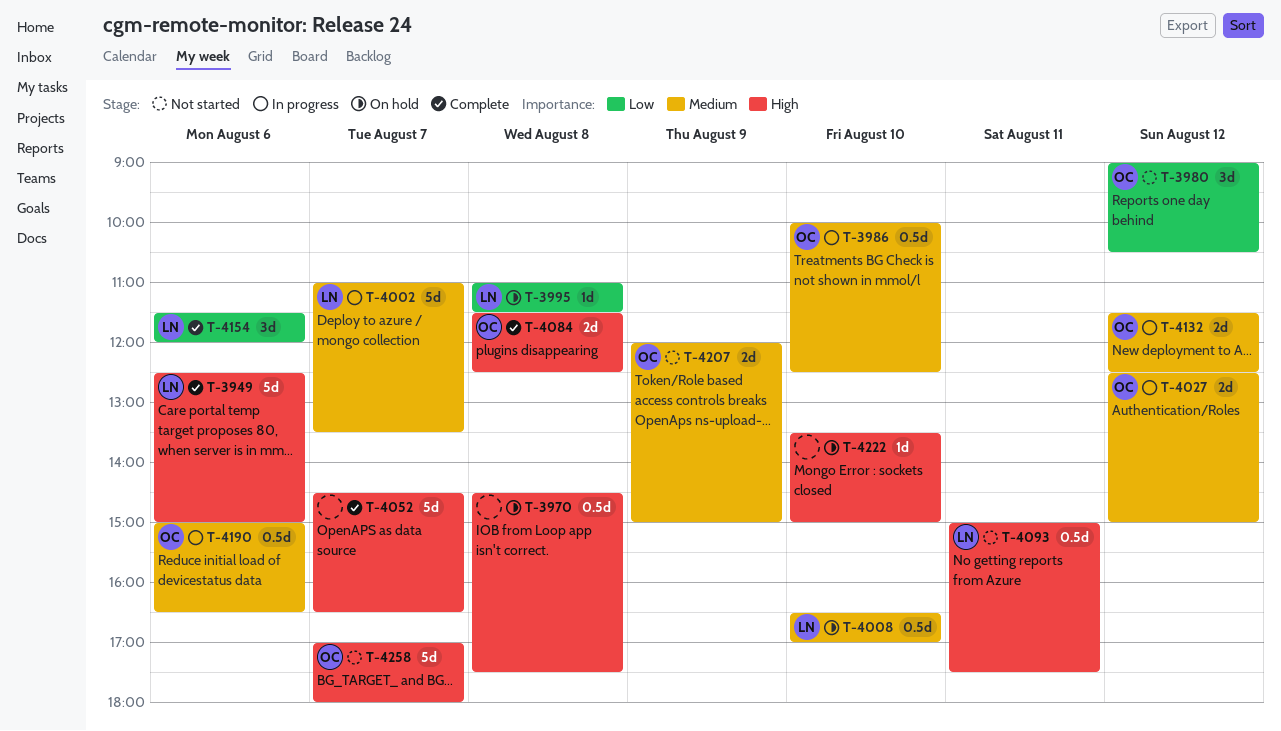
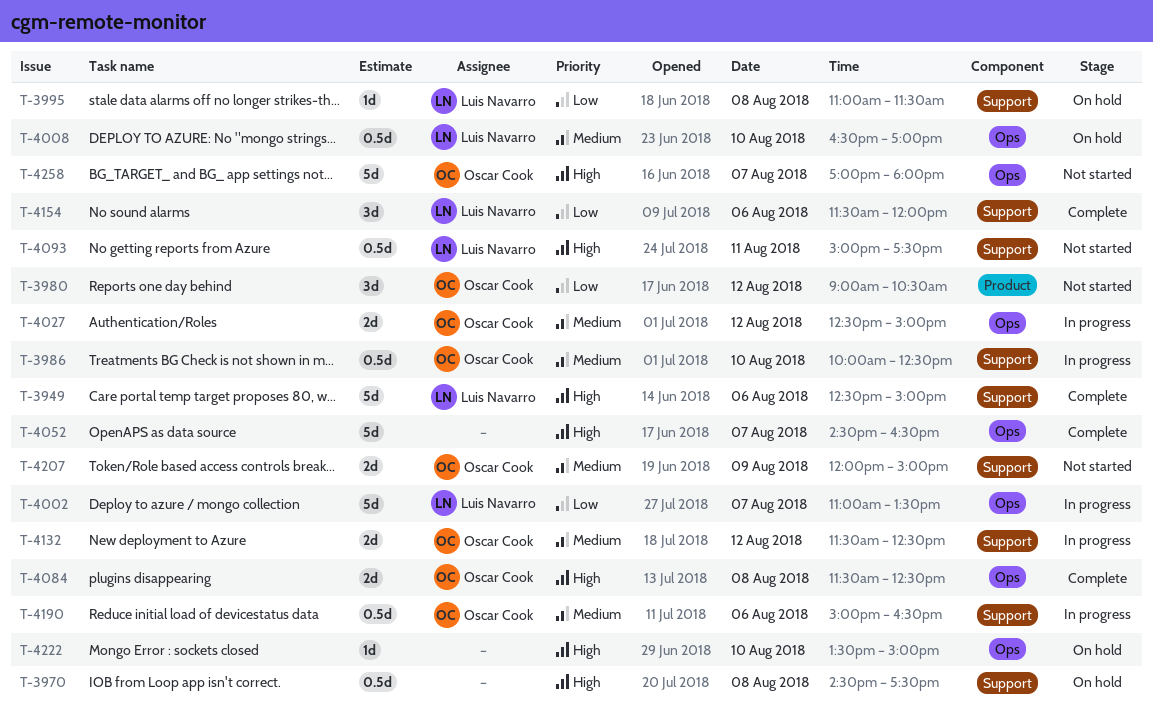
T-4002, priority: Medium -> Low

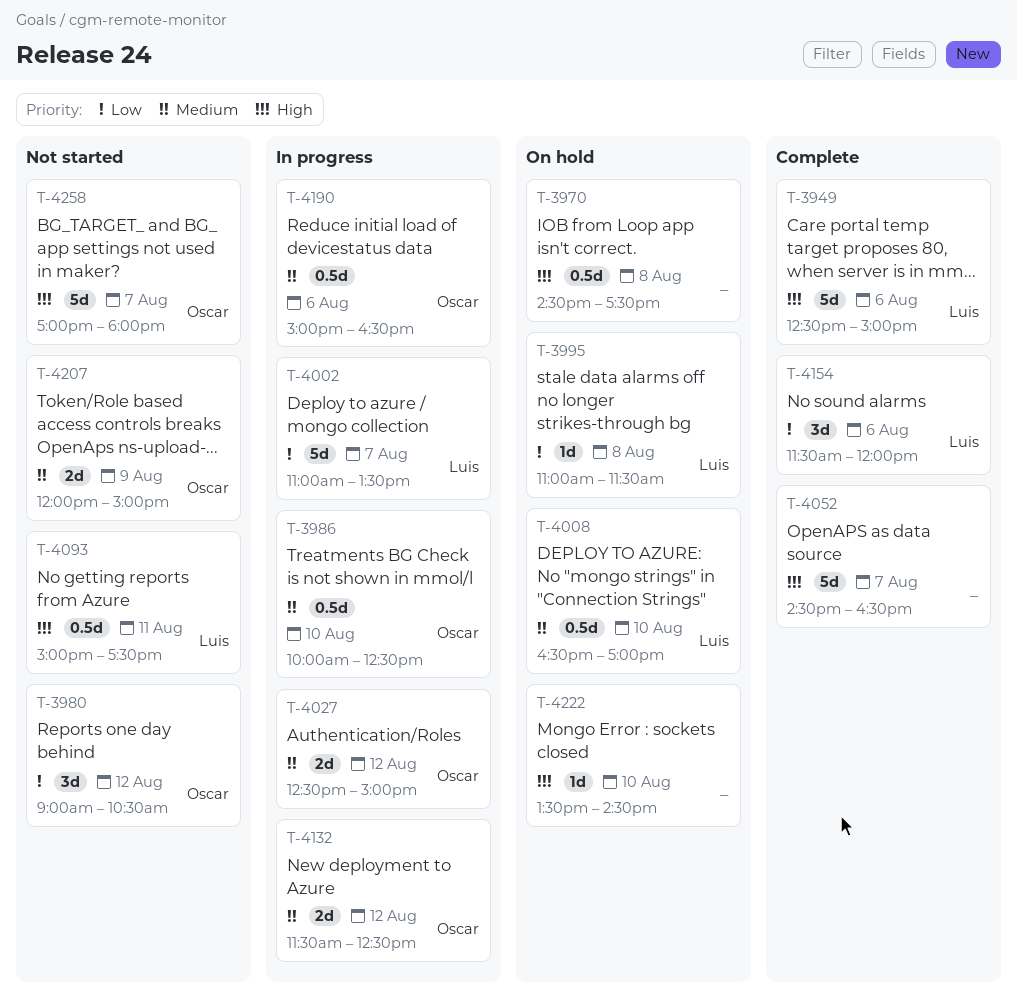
T-4084: present -> none
T-4222, ends: 15:00 -> 14:30

